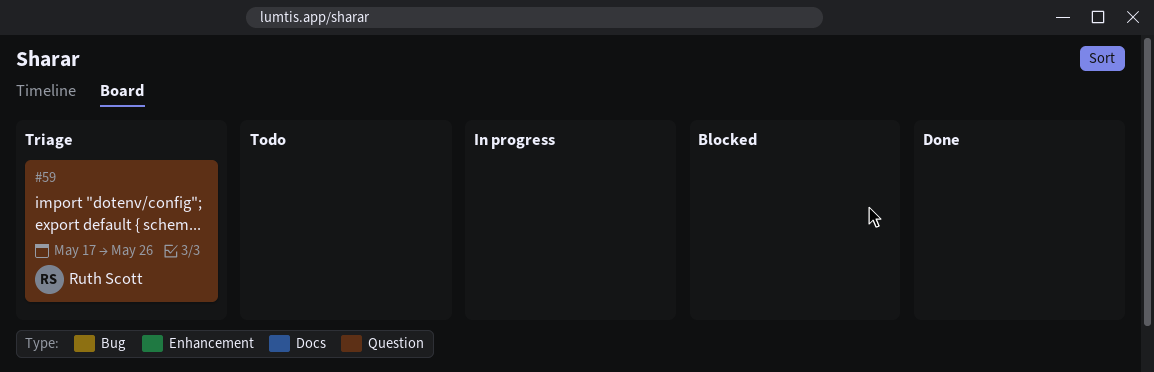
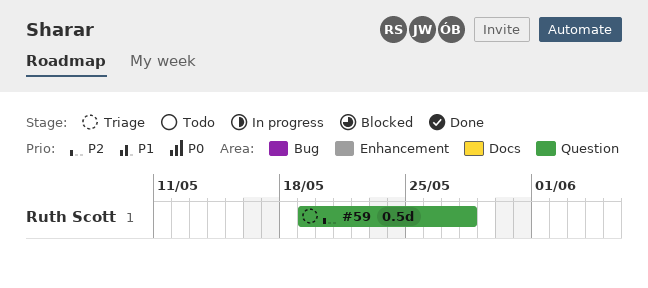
#59, start: May 17 -> May 19
#59, due: May 26 -> May 28

